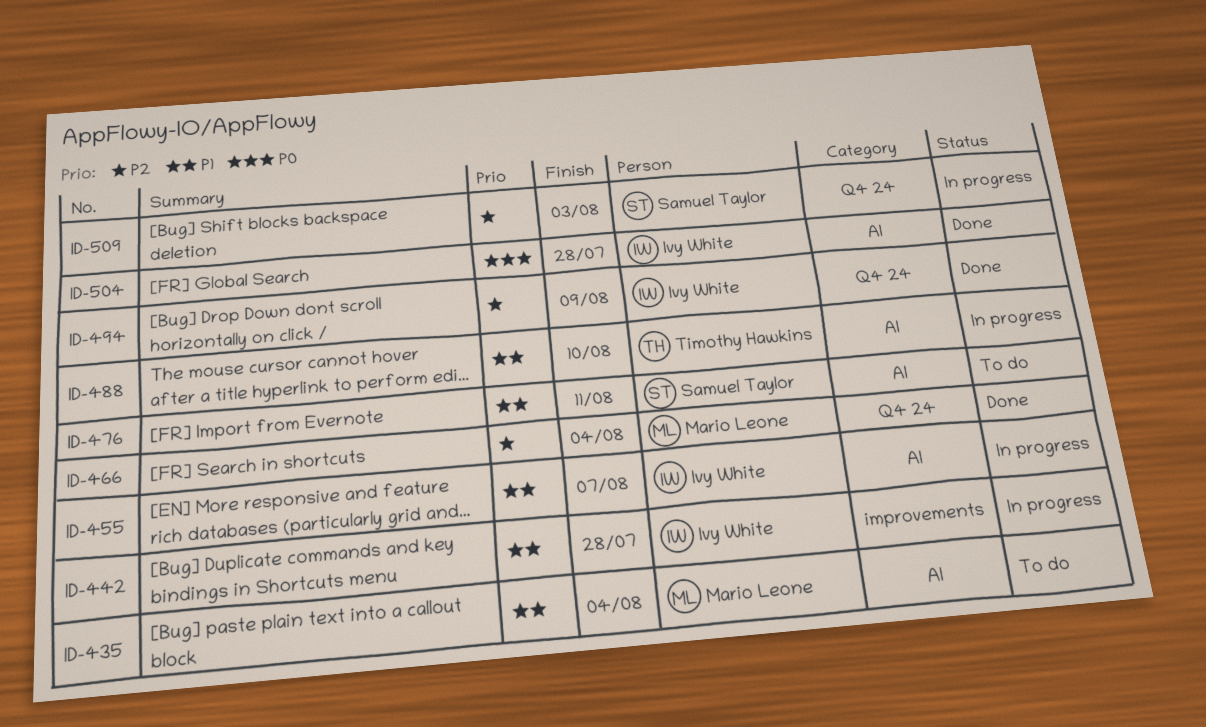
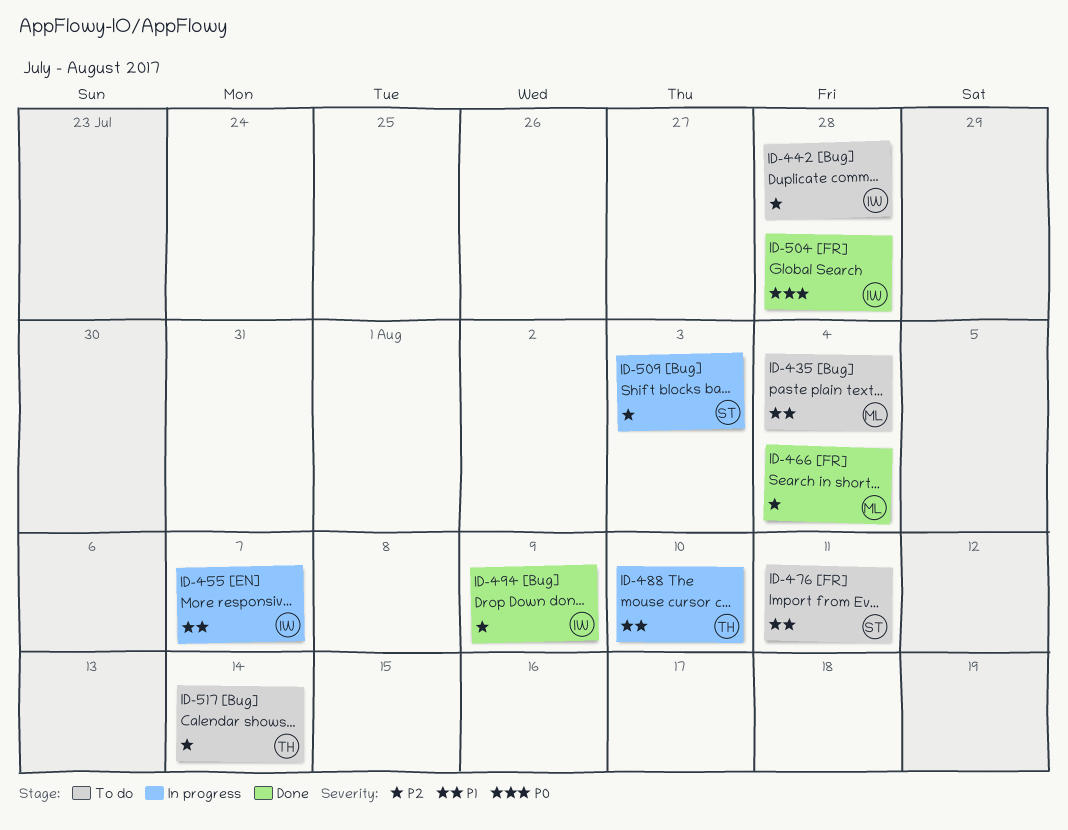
ID-442, status: In progress -> To do
ID-442, priority: P1 -> P2
ID-517: none -> present

